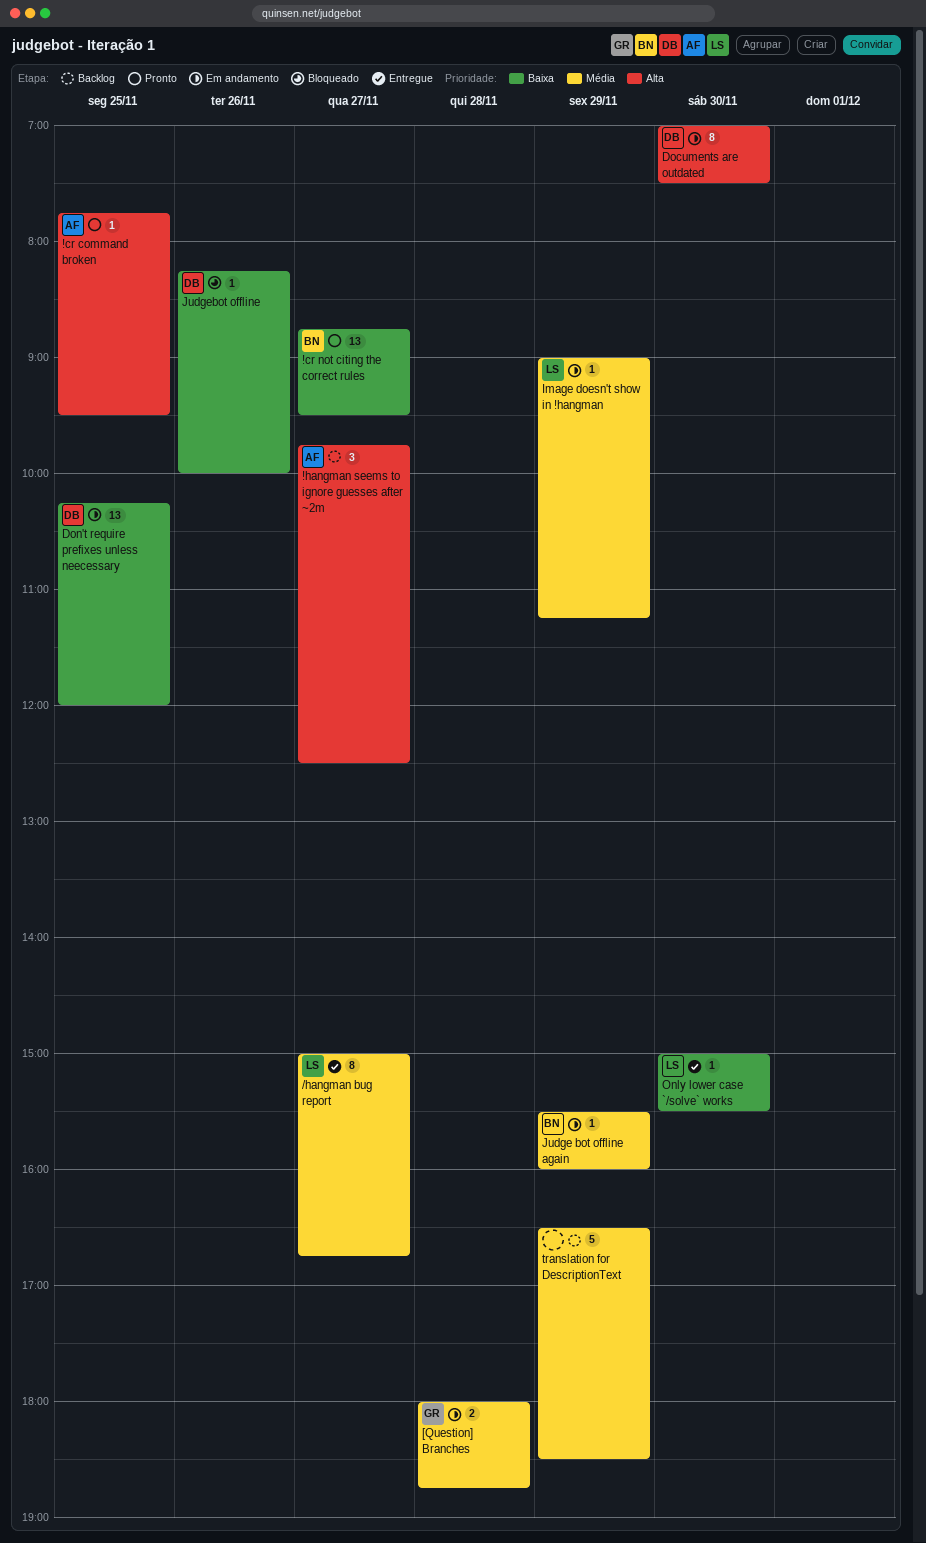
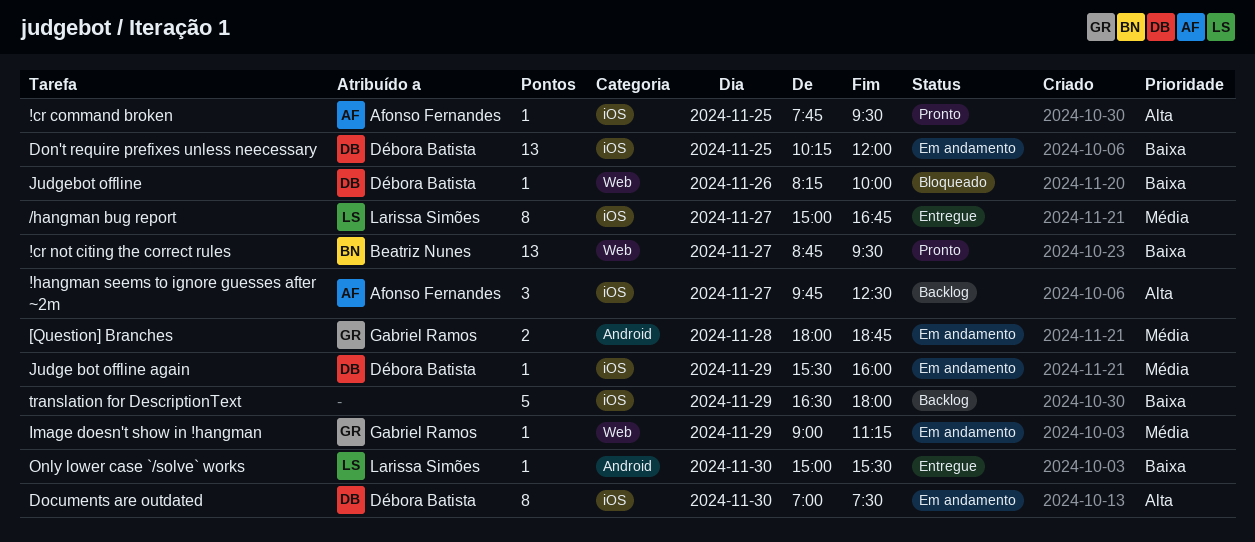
Image doesn't show in !hangman, owner: Larissa Simões -> Gabriel Ramos
Judge bot offline again, owner: Beatriz Nunes -> Débora Batista
translation for DescriptionText, priority: Média -> Baixa
translation for DescriptionText, ends: 18:30 -> 18:00

